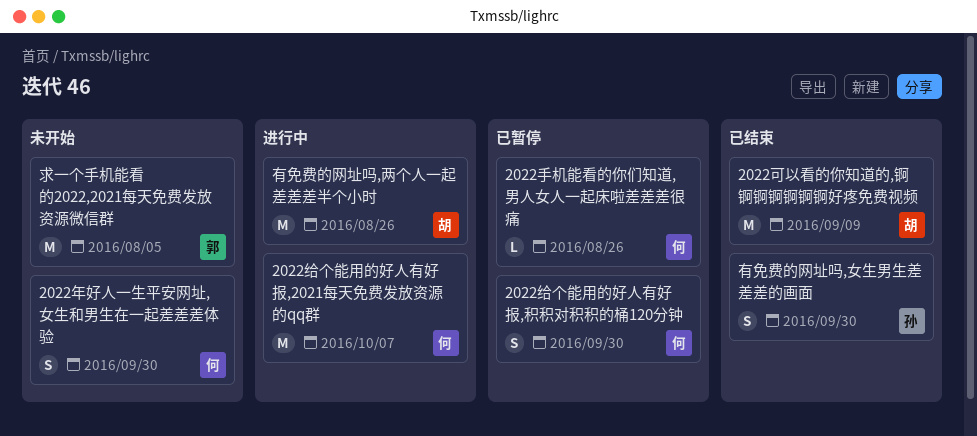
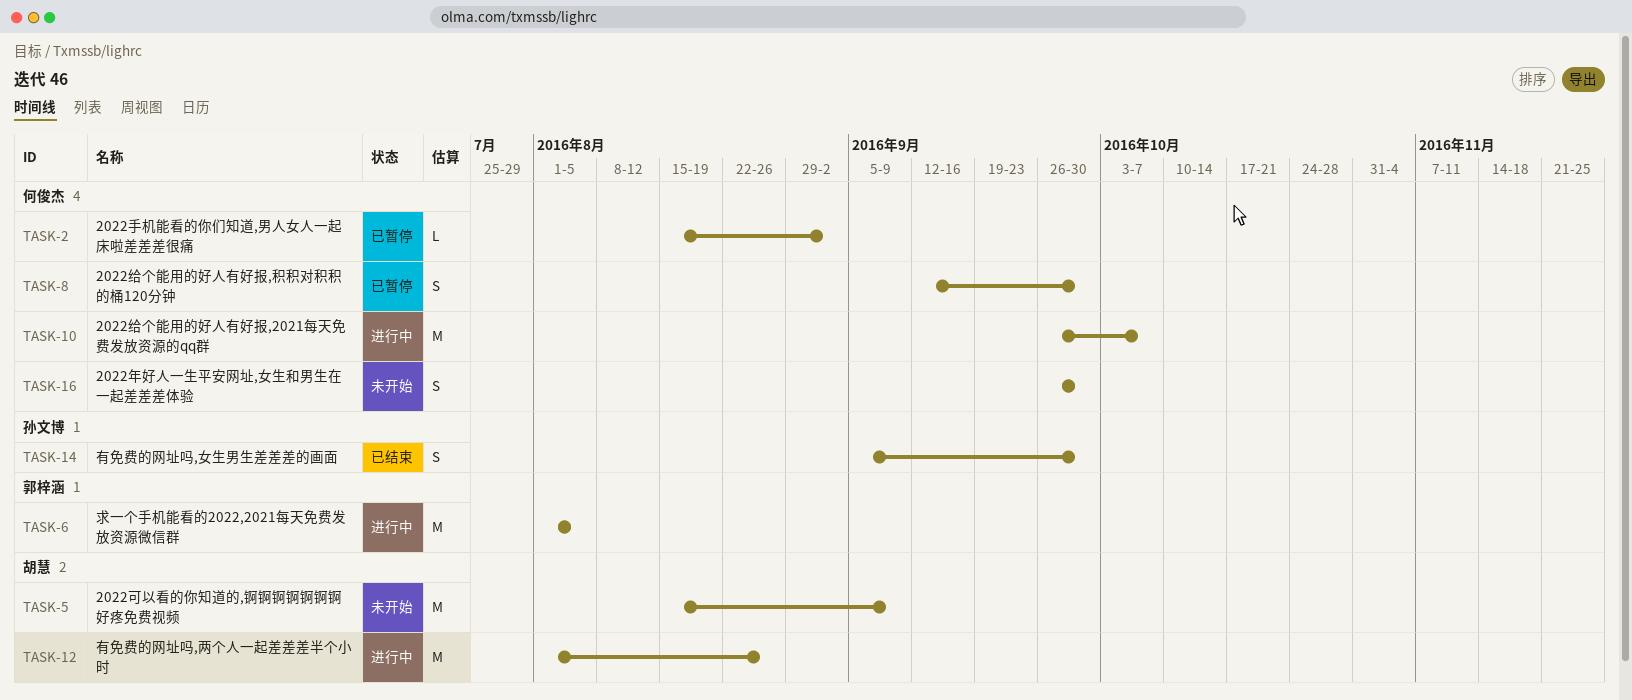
2022可以看的你知道的,锕锕锕锕锕锕锕好疼免费视频, status: 已结束 -> 未开始
2022手机能看的你们知道,男人女人一起床啦差差差很痛, due: Aug 26 -> Sep 2
求一个手机能看的2022,2021每天免费发放资源微信群, status: 未开始 -> 进行中

